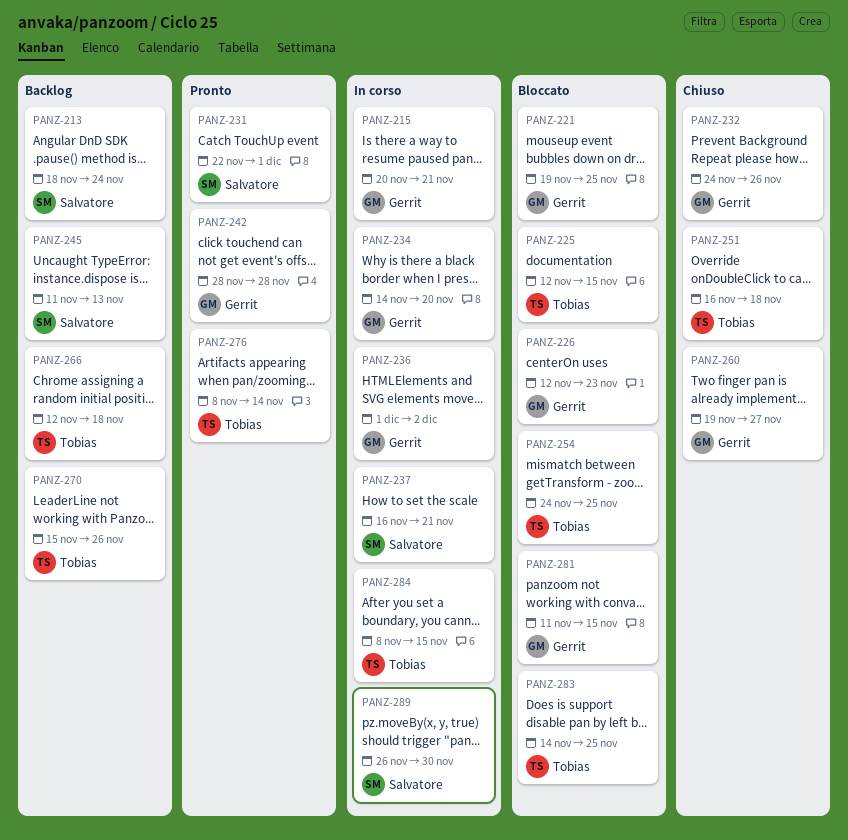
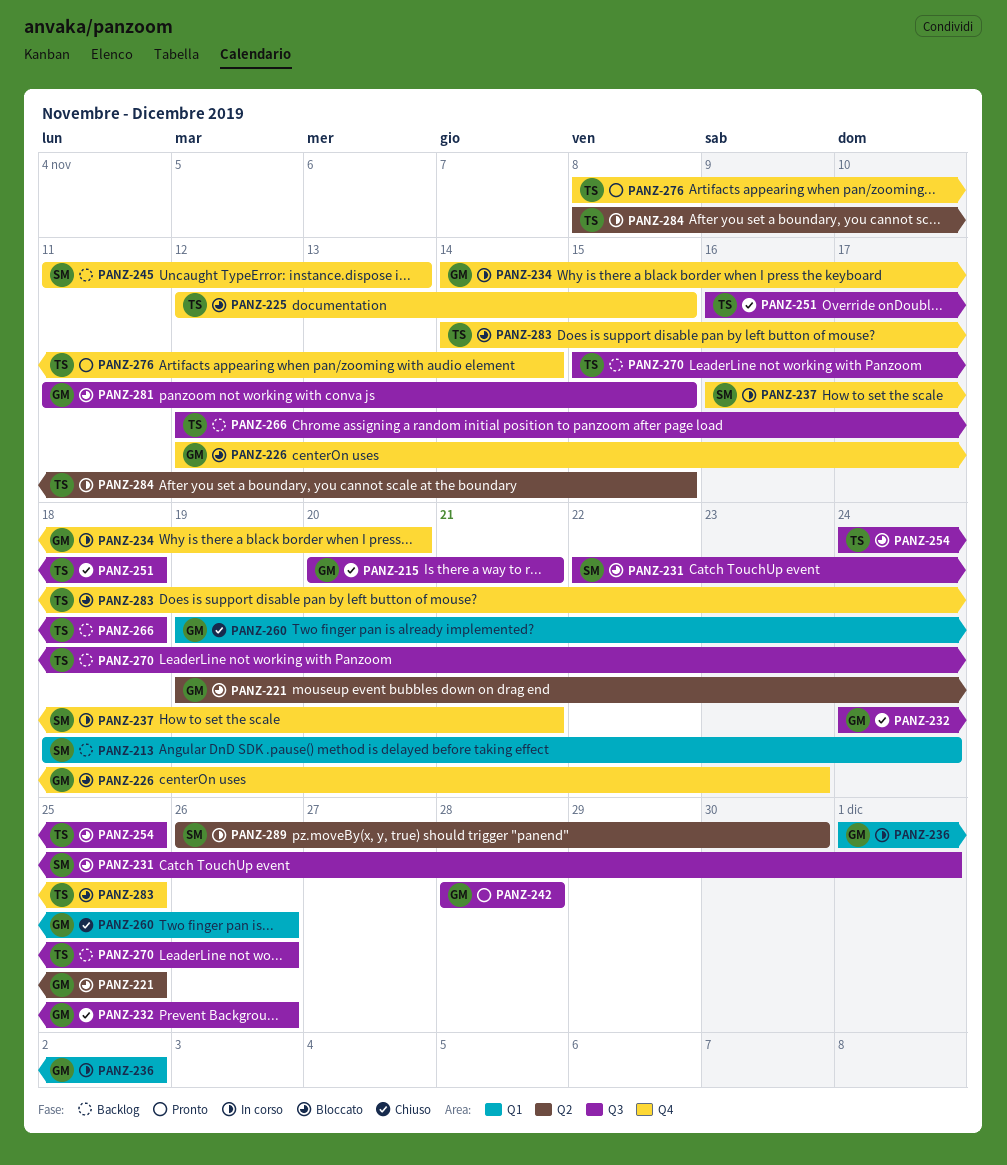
PANZ-215, status: In corso -> Chiuso
PANZ-231, status: Pronto -> Bloccato
PANZ-260, due: Nov 27 -> Nov 26

